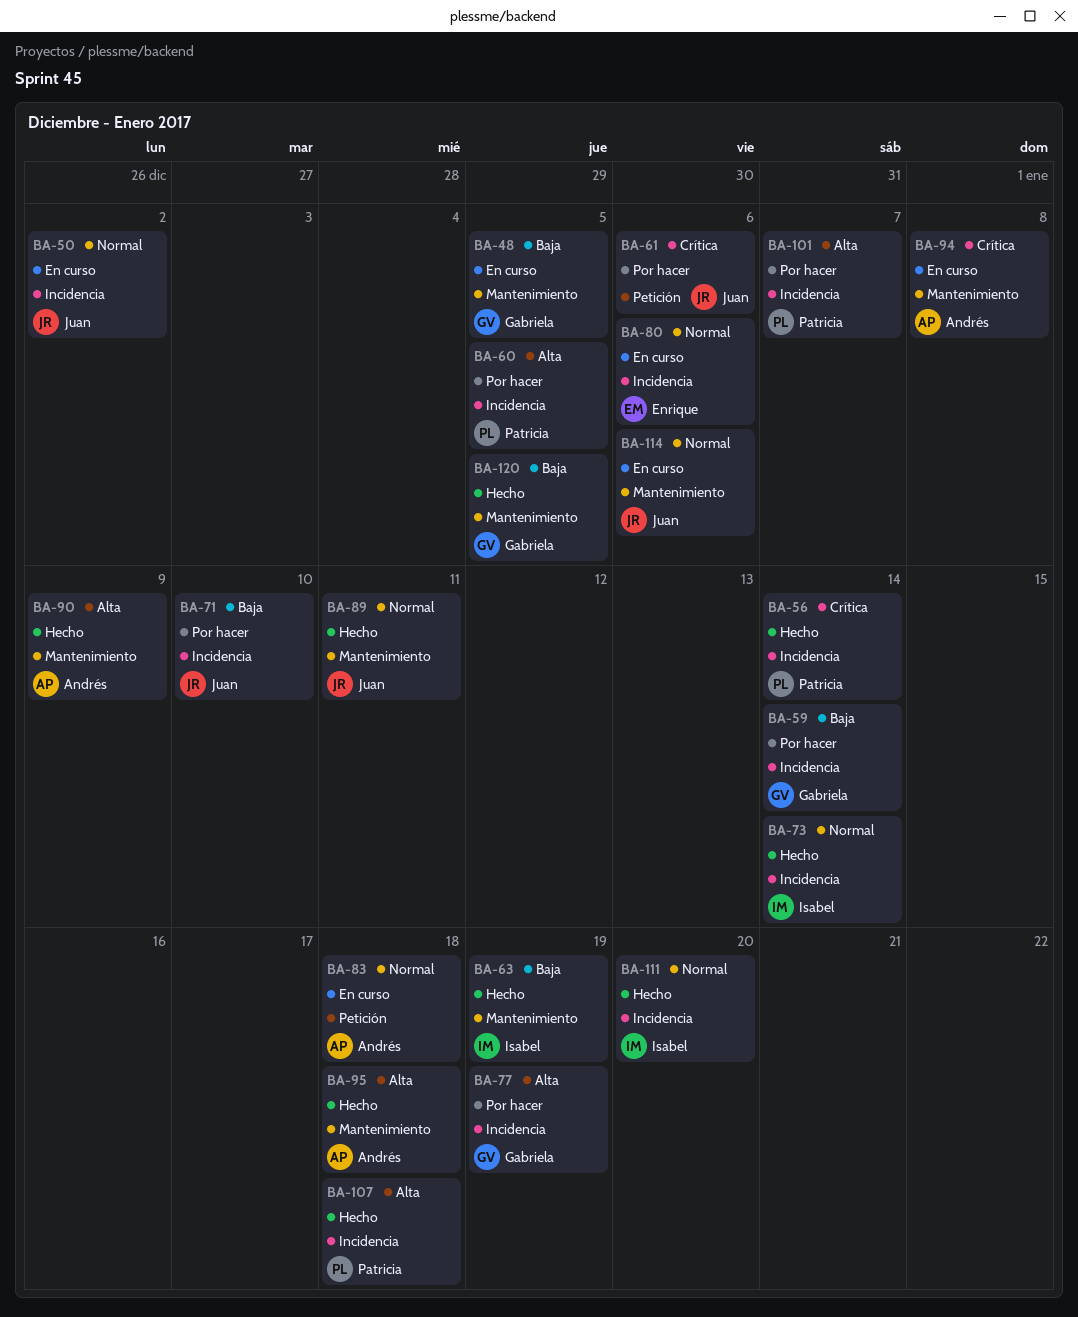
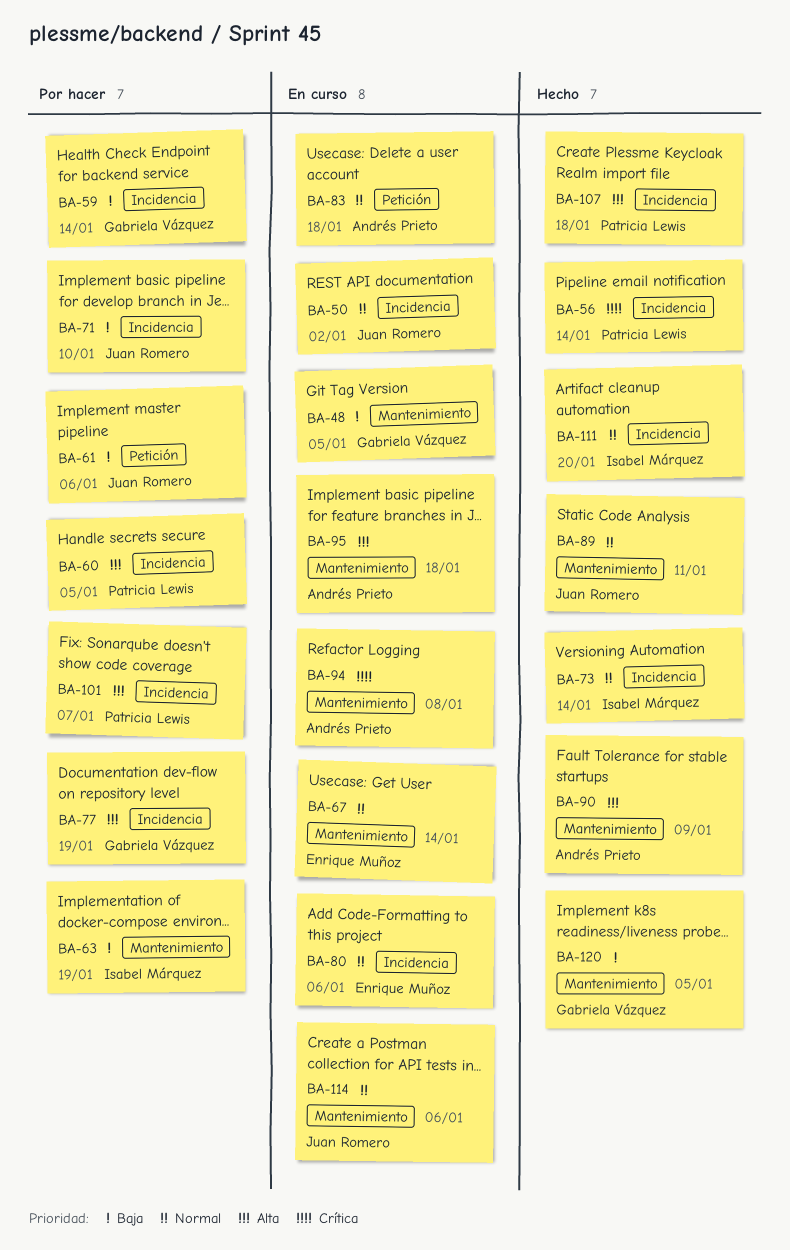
BA-61, priority: Crítica -> Baja
BA-63, status: Hecho -> Por hacer
BA-67: none -> present
BA-95, status: Hecho -> En curso

